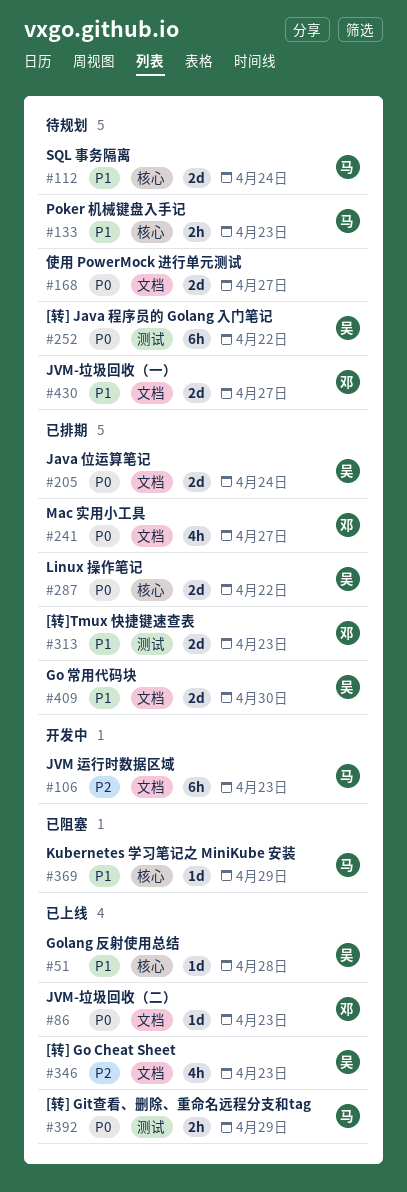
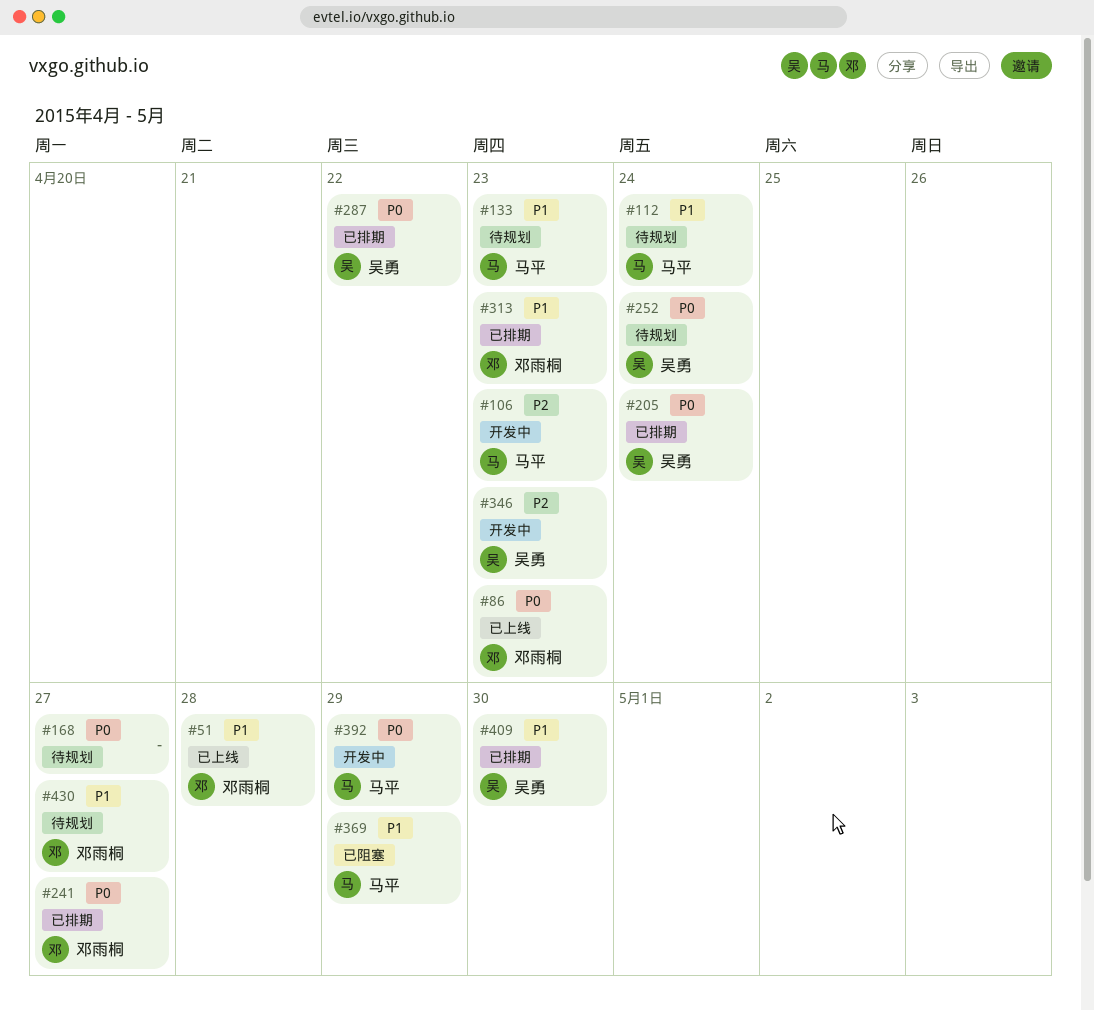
#51, owner: 吴勇 -> 邓雨桐
#252, due: Apr 22 -> Apr 24
#346, status: 已上线 -> 开发中
#392, status: 已上线 -> 开发中

